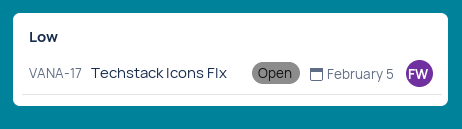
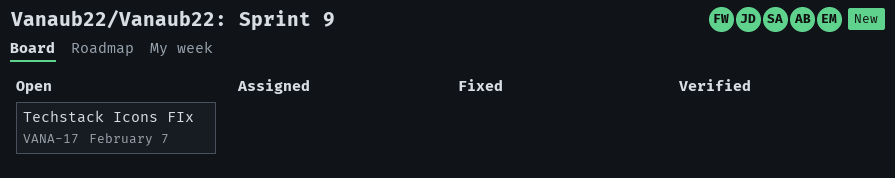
VANA-17, due: Feb 5 -> Feb 7

